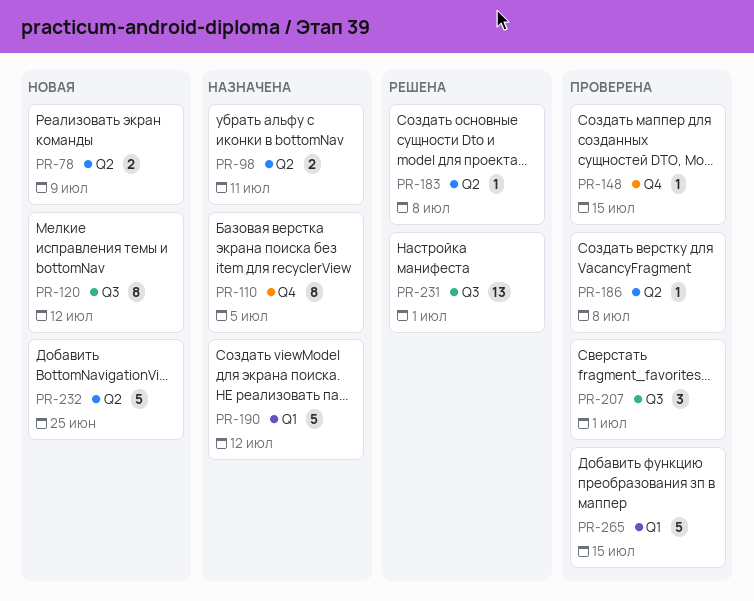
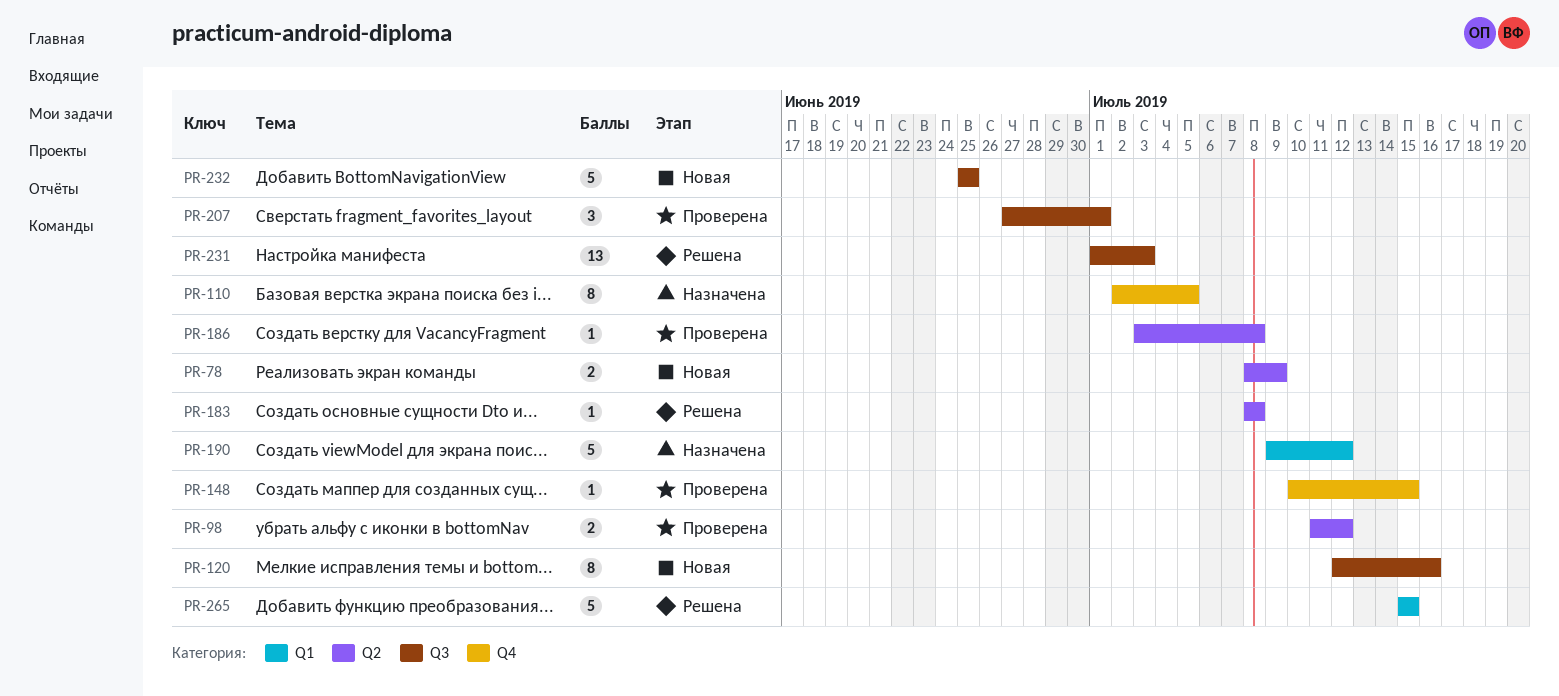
PR-98, status: Назначена -> Проверена
PR-98, due: Jul 11 -> Jul 12
PR-120, due: Jul 12 -> Jul 16
PR-231, due: Jul 1 -> Jul 3
PR-232, label: Q2 -> Q3
PR-265, status: Проверена -> Решена

